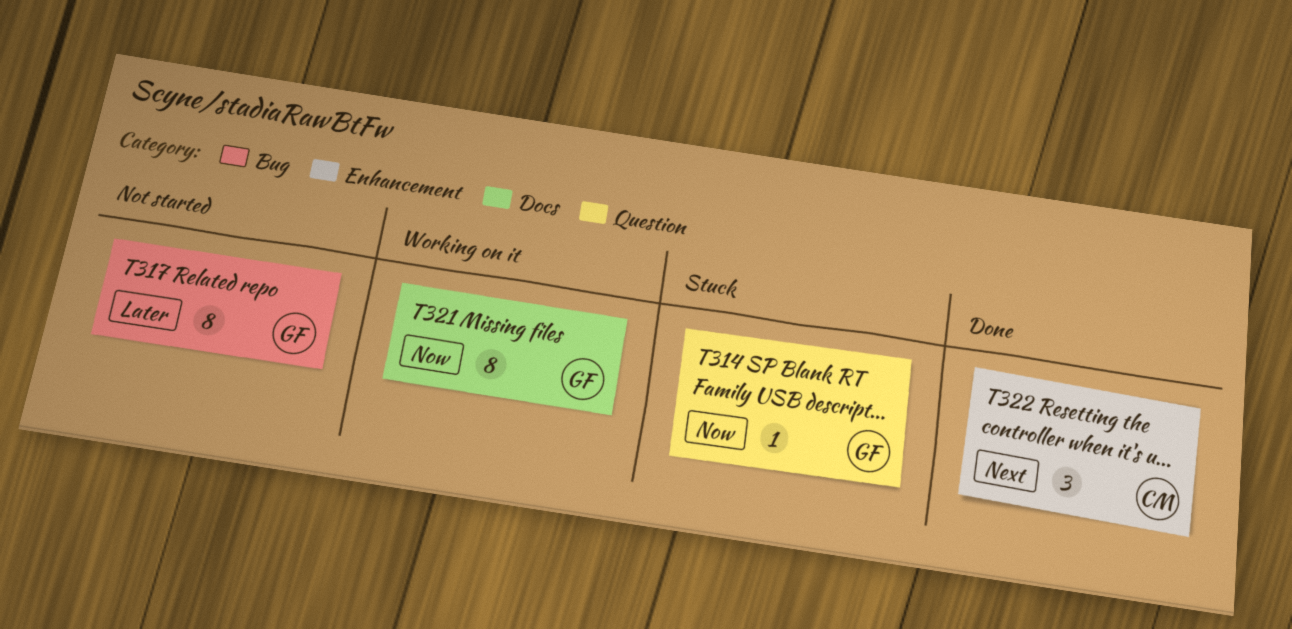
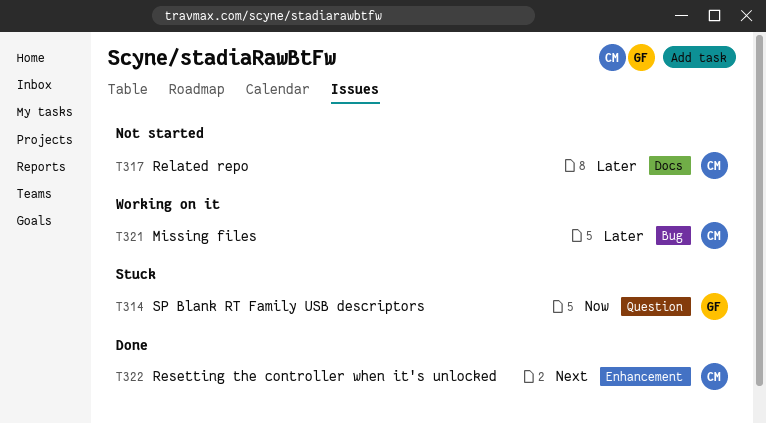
T317, owner: GF -> CM
T317, label: Bug -> Docs
T321, owner: GF -> CM
T321, priority: Now -> Later
T321, label: Docs -> Bug

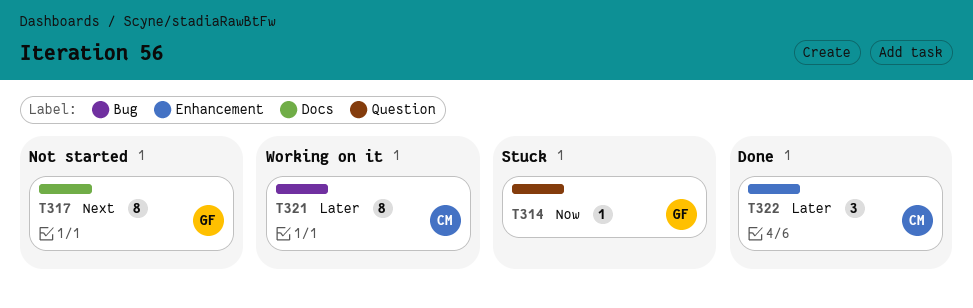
T317, owner: CM -> GF
T317, priority: Later -> Next
T322, priority: Next -> Later

